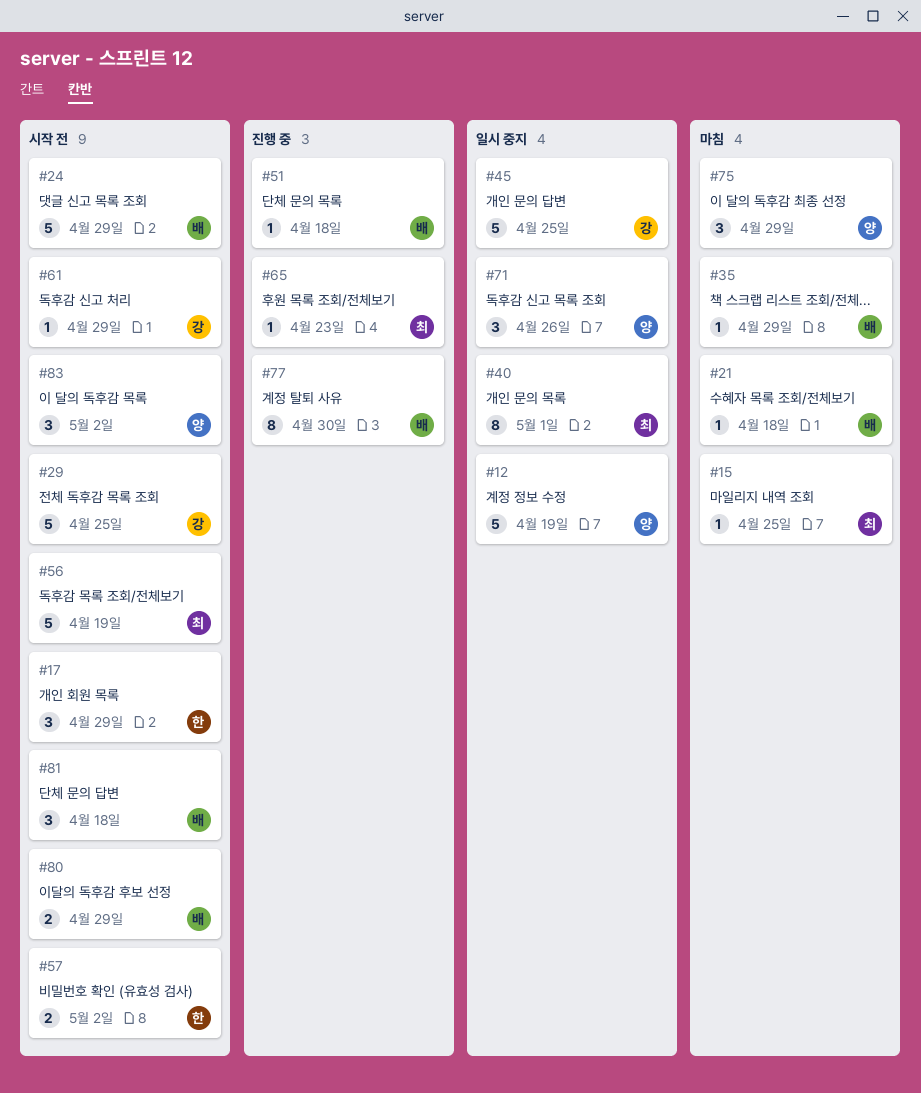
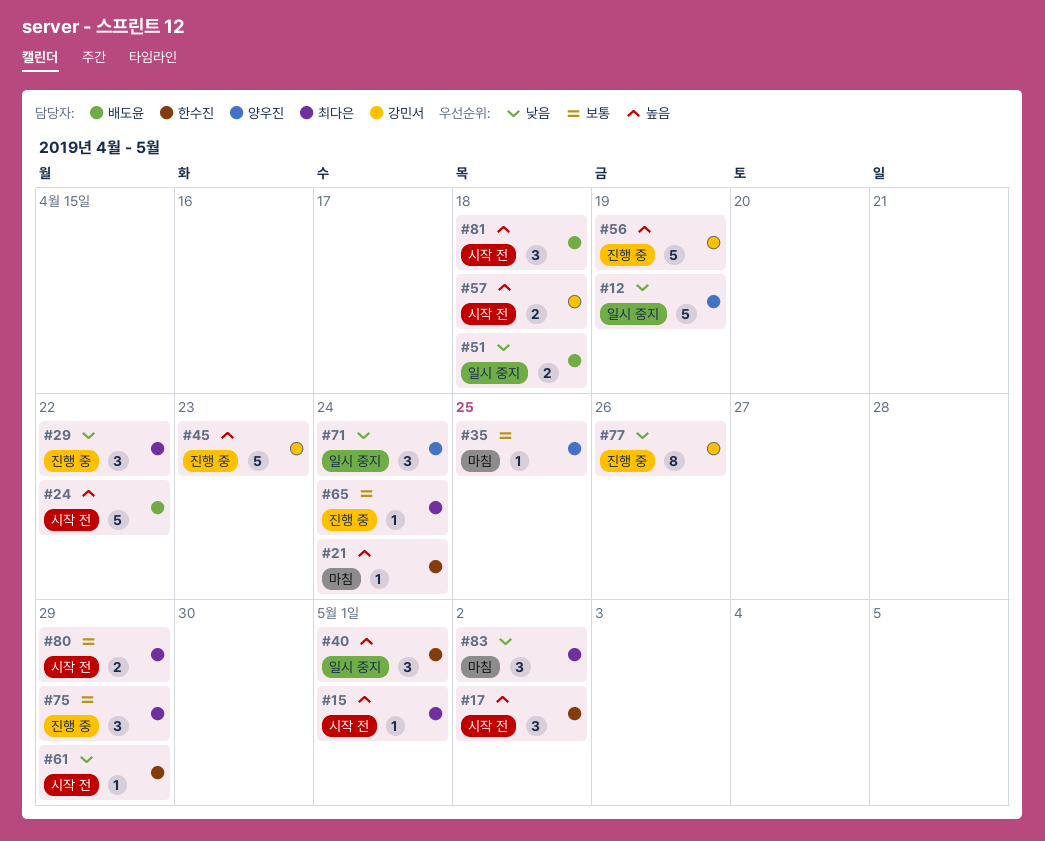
#15, status: 마침 -> 시작 전
#15, due: Apr 25 -> May 1
#17, due: Apr 29 -> May 2
#21, owner: 배도윤 -> 한수진
#21, due: Apr 18 -> Apr 24
#24, due: Apr 29 -> Apr 22
#29, status: 시작 전 -> 진행 중
#29, owner: 강민서 -> 최다은
#29, estimate: 5 -> 3
#29, due: Apr 25 -> Apr 22
#35, owner: 배도윤 -> 양우진
#35, due: Apr 29 -> Apr 25
#40, owner: 최다은 -> 한수진
#40, estimate: 8 -> 3
#45, status: 일시 중지 -> 진행 중
#45, due: Apr 25 -> Apr 23
#51, status: 진행 중 -> 일시 중지
#51, estimate: 1 -> 2
#56, status: 시작 전 -> 진행 중
#56, owner: 최다은 -> 강민서
#57, owner: 한수진 -> 강민서
#57, due: May 2 -> Apr 18
#61, owner: 강민서 -> 한수진
#65, due: Apr 23 -> Apr 24
#71, due: Apr 26 -> Apr 24
#75, status: 마침 -> 진행 중
#75, owner: 양우진 -> 최다은
#77, owner: 배도윤 -> 강민서
#77, due: Apr 30 -> Apr 26
#80, owner: 배도윤 -> 최다은
#83, status: 시작 전 -> 마침
#83, owner: 양우진 -> 최다은

